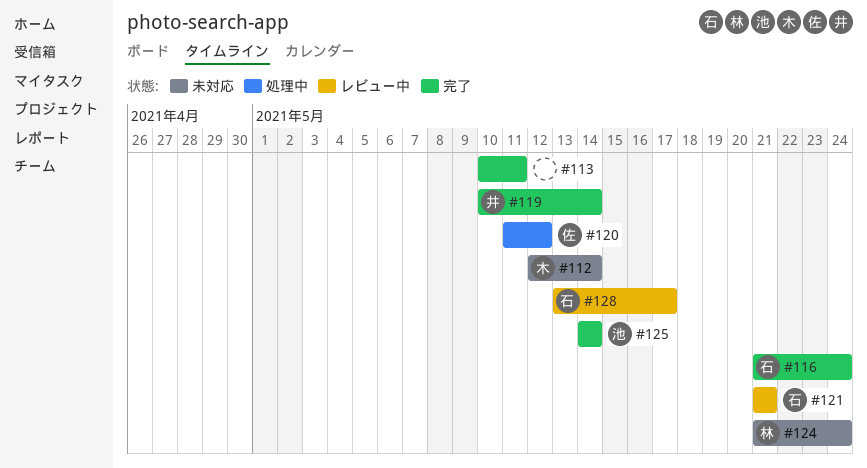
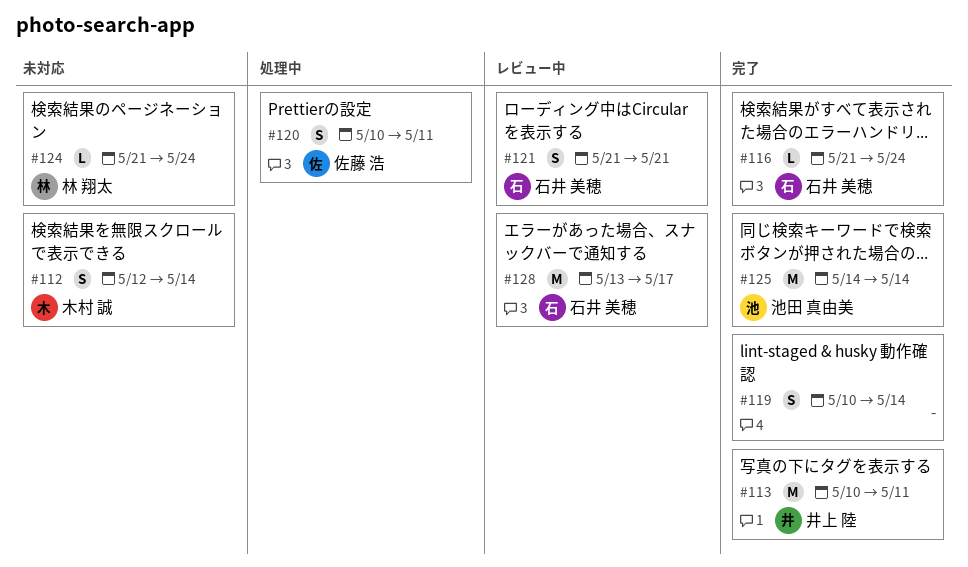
#113, owner: none -> 井上 陸
#119, owner: 井上 陸 -> none
#120, start: May 11 -> May 10
#120, due: May 12 -> May 11

